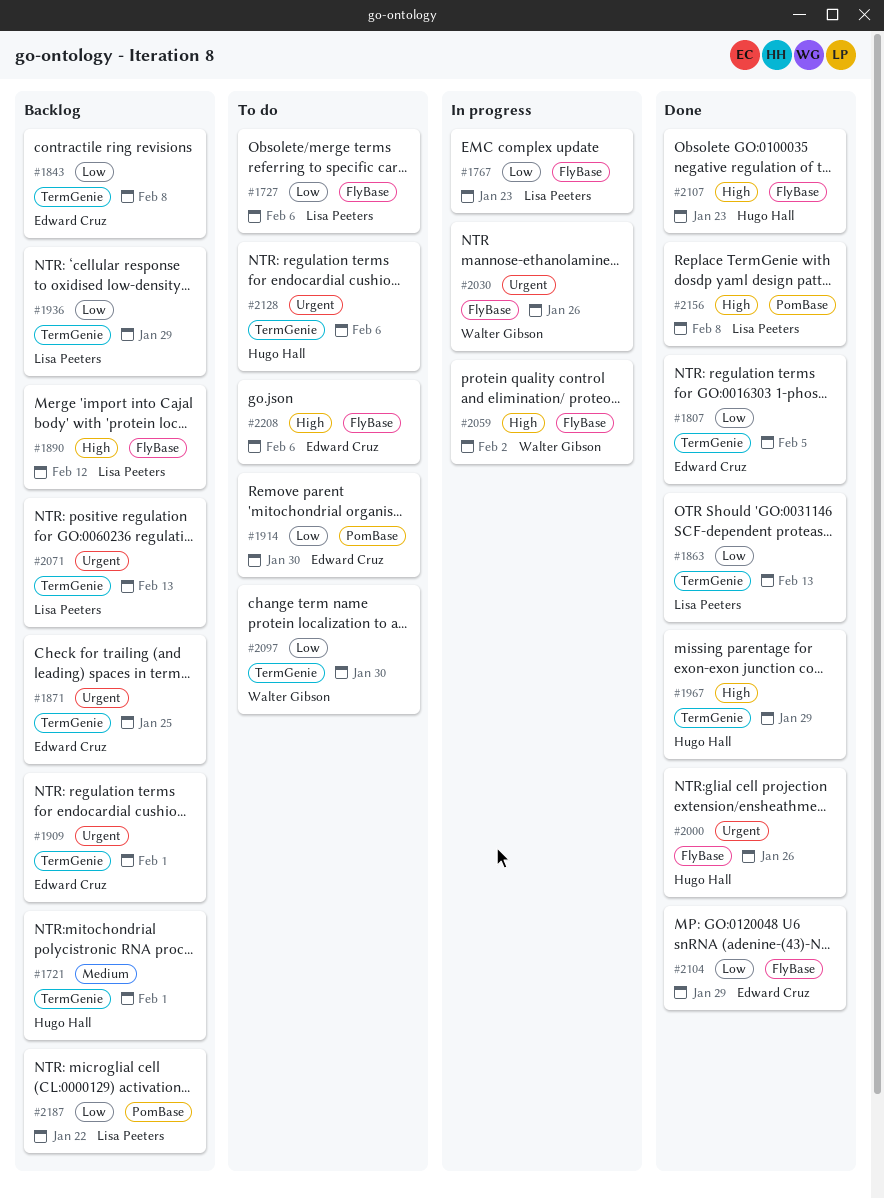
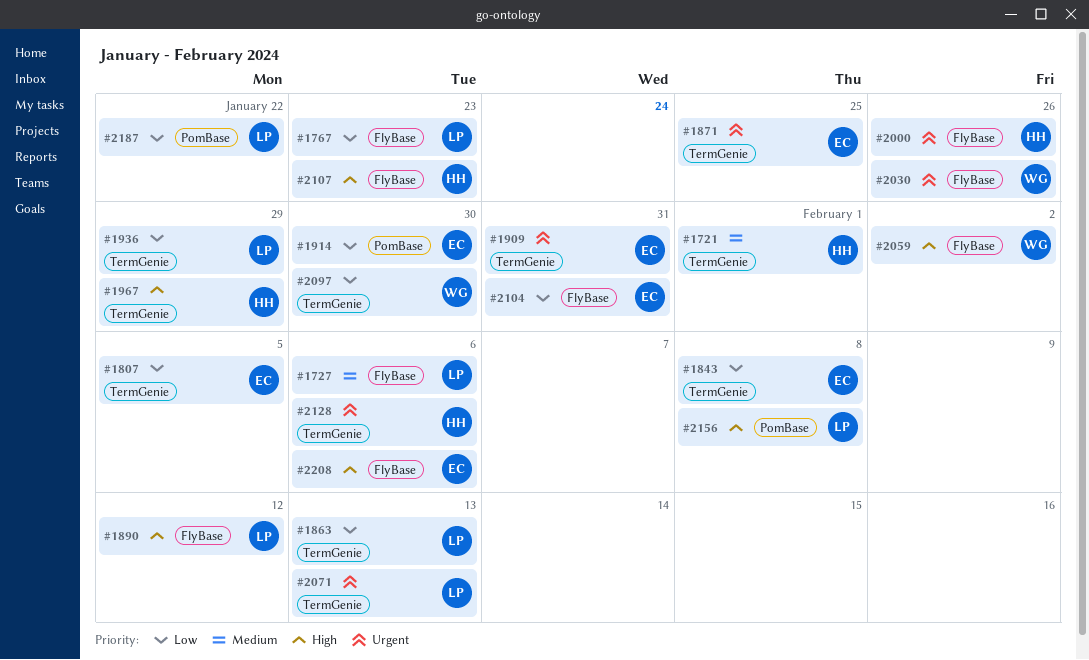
#1727, priority: Low -> Medium
#1909, due: Feb 1 -> Jan 31
#2104, due: Jan 29 -> Jan 31

